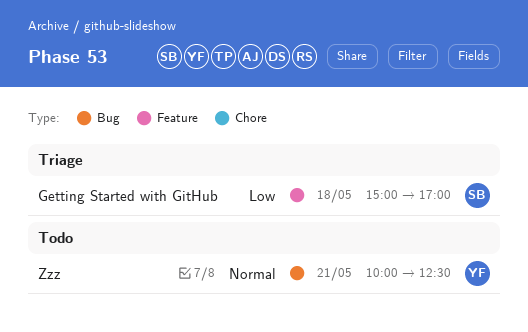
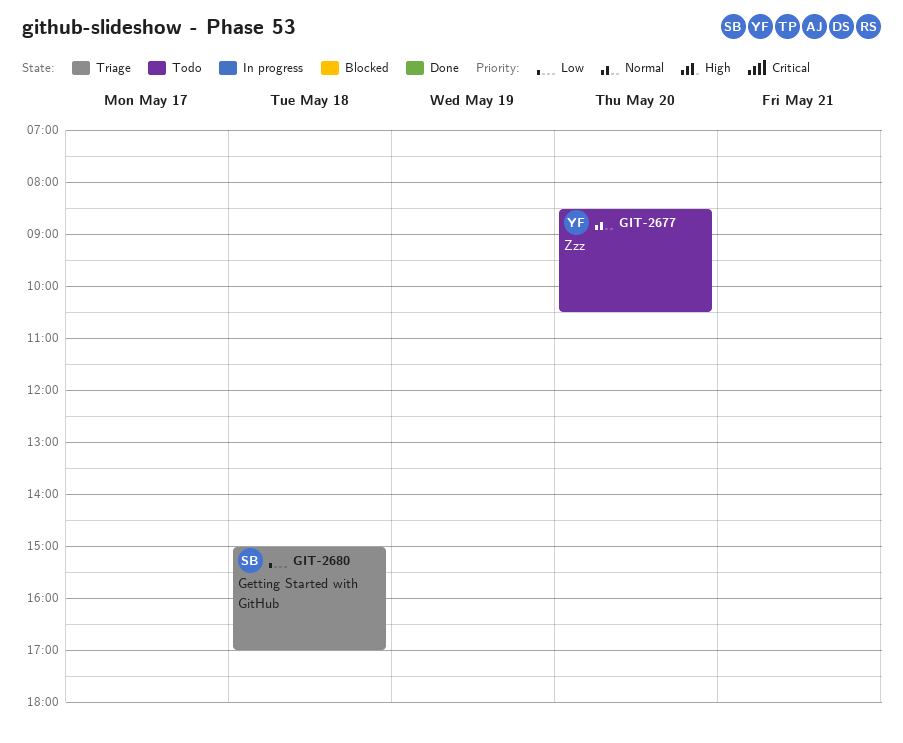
Zzz, day: May 21 -> May 20
Zzz, begins: 10:00 -> 08:30
Zzz, ends: 12:30 -> 10:30

